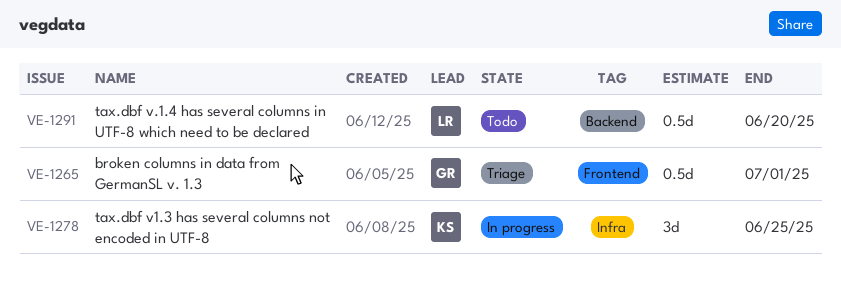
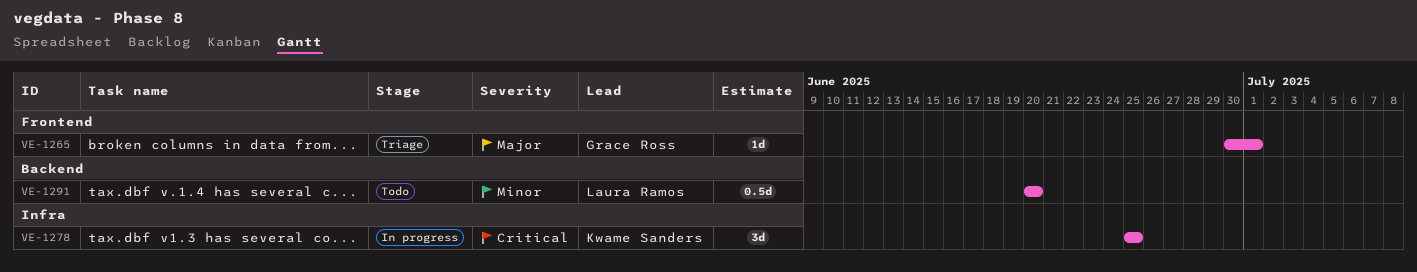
VE-1265, estimate: 0.5d -> 1d

